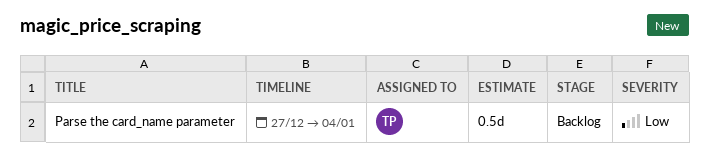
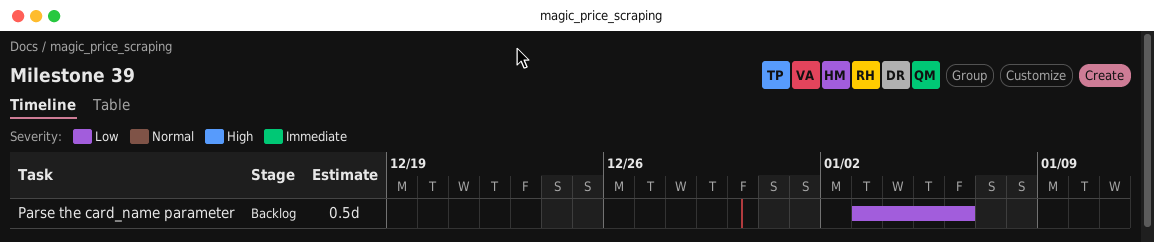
Parse the card_name parameter, start: Dec 27 -> Jan 3
Parse the card_name parameter, due: Jan 4 -> Jan 6

